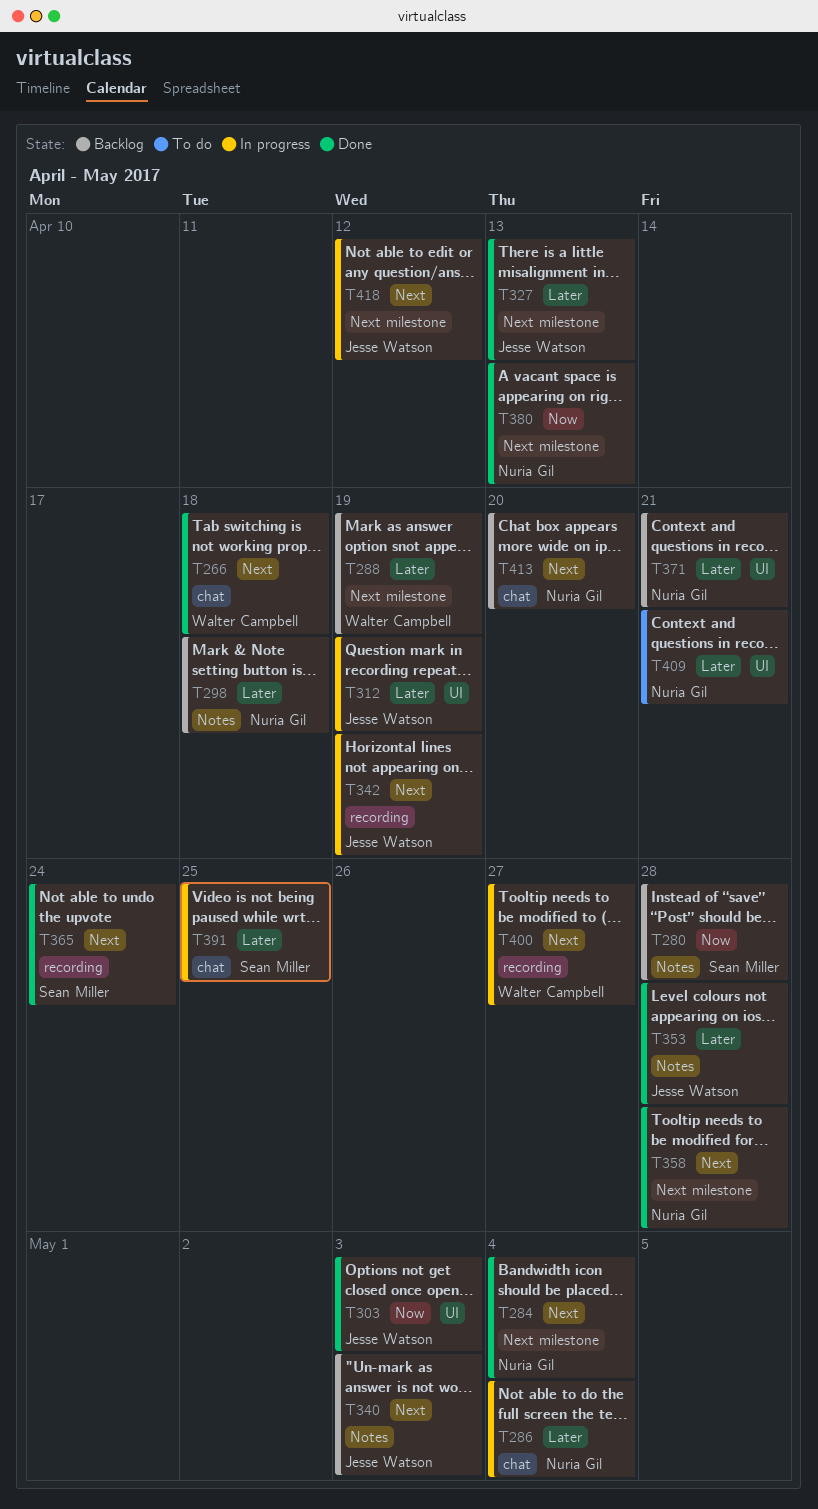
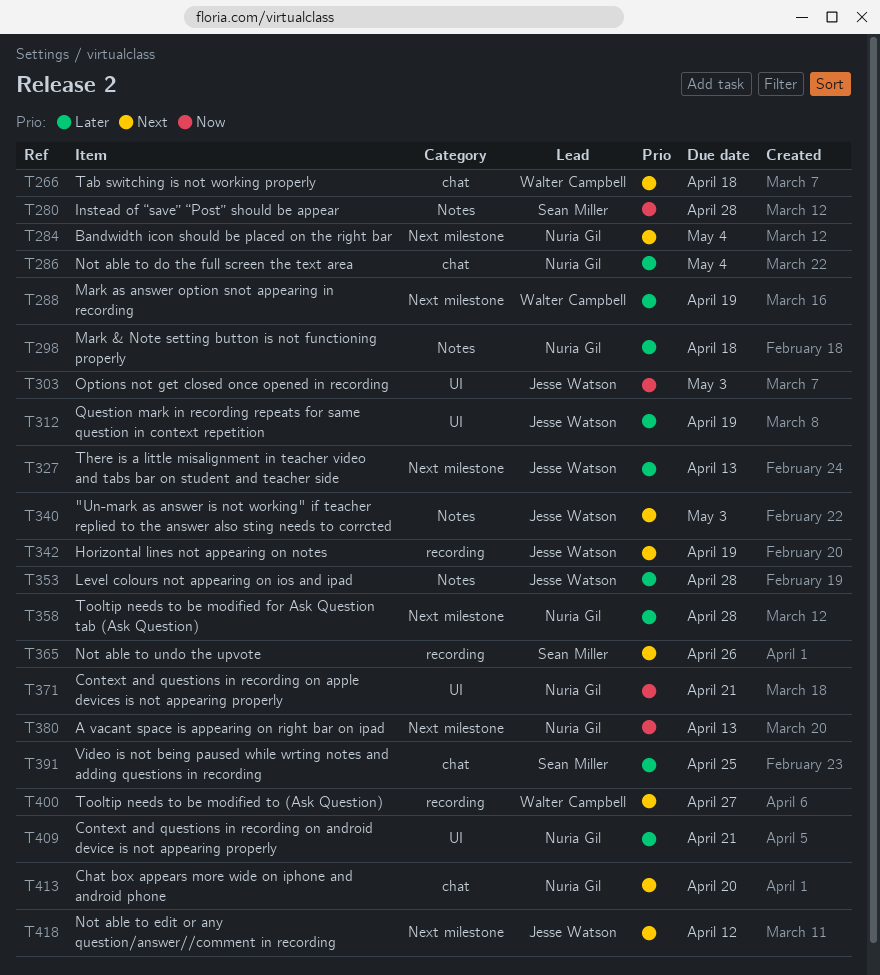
T358, priority: Next -> Later
T365, due: Apr 24 -> Apr 26
T371, priority: Later -> Now

